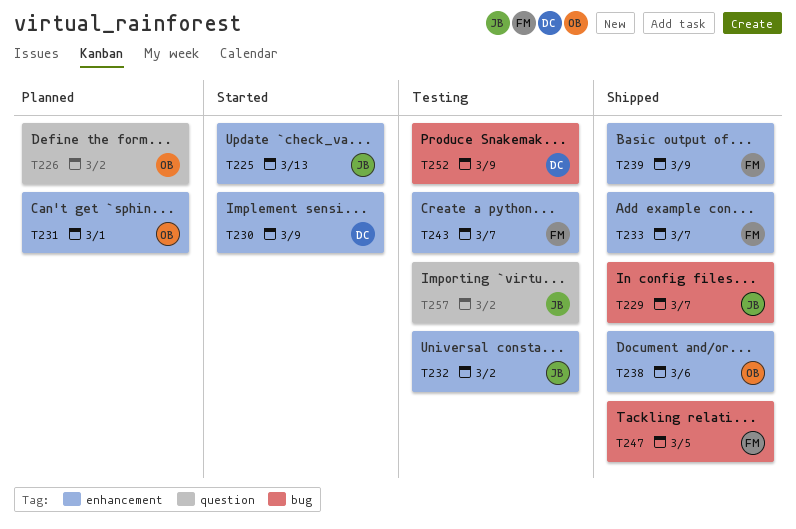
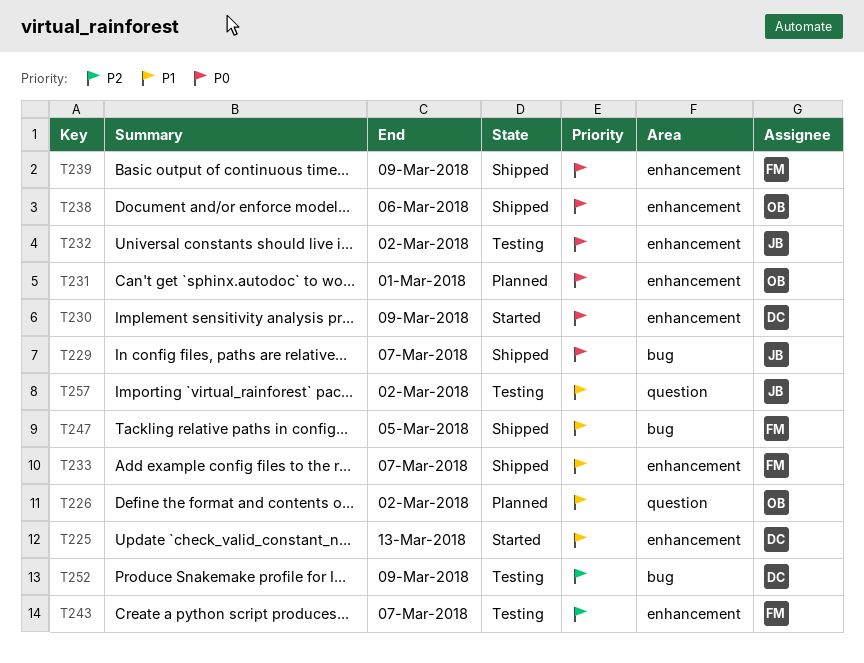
T225, owner: JB -> DC

